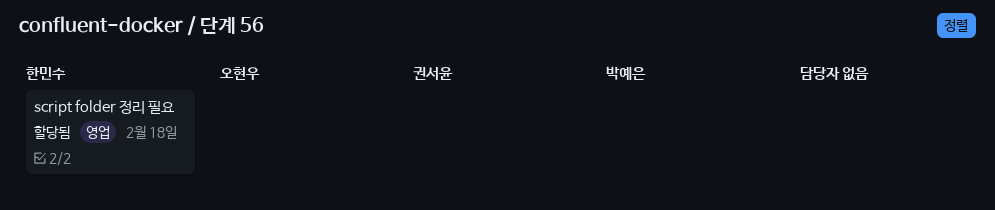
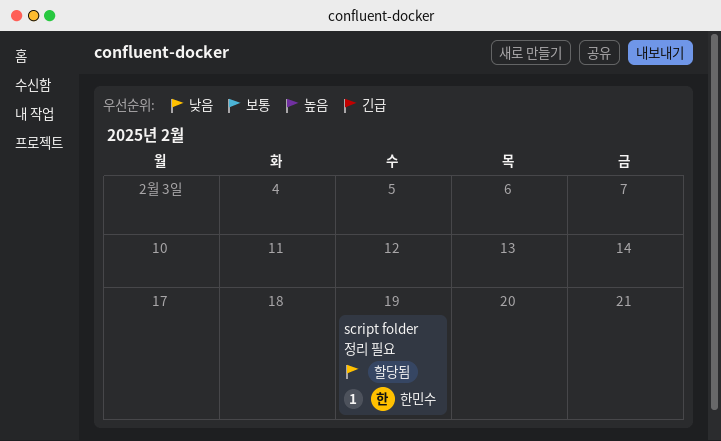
script folder 정리 필요, due: Feb 18 -> Feb 19

